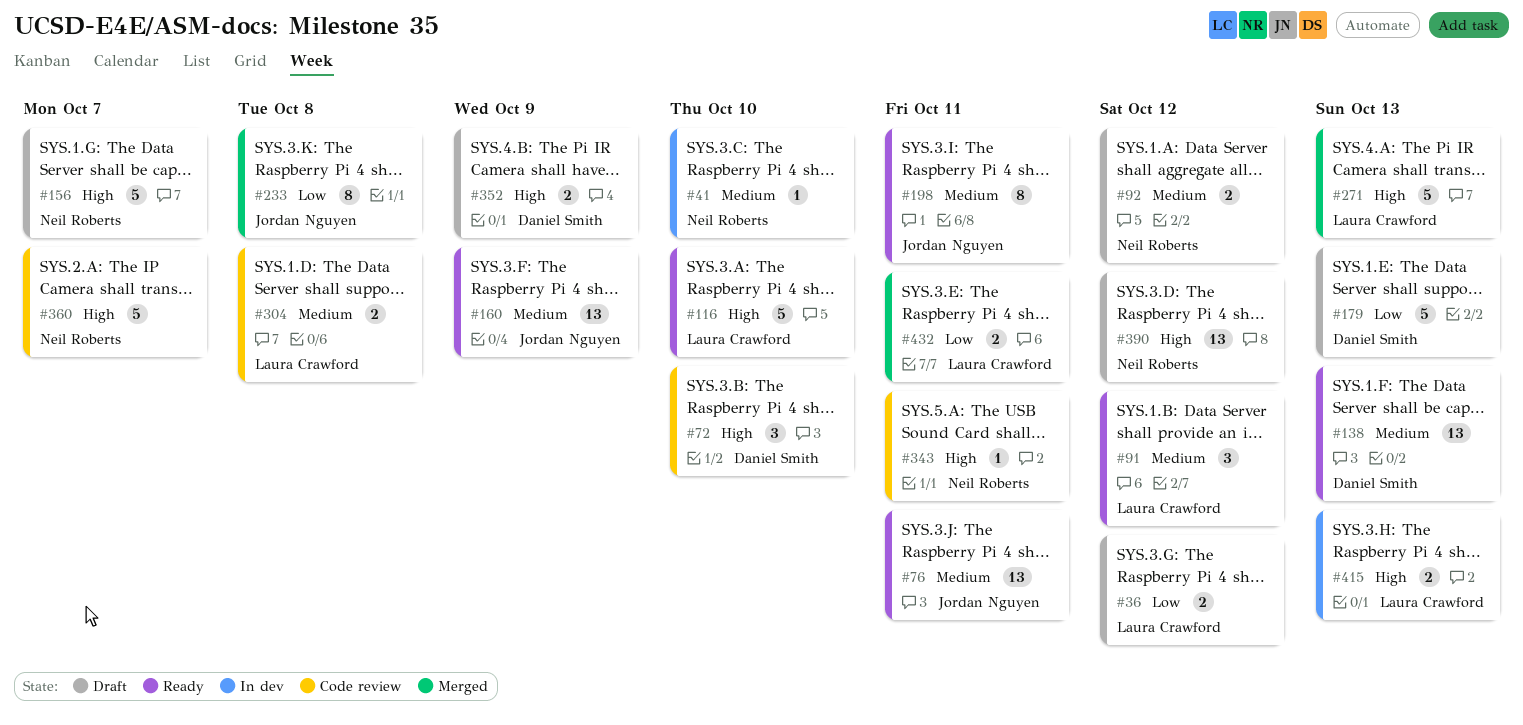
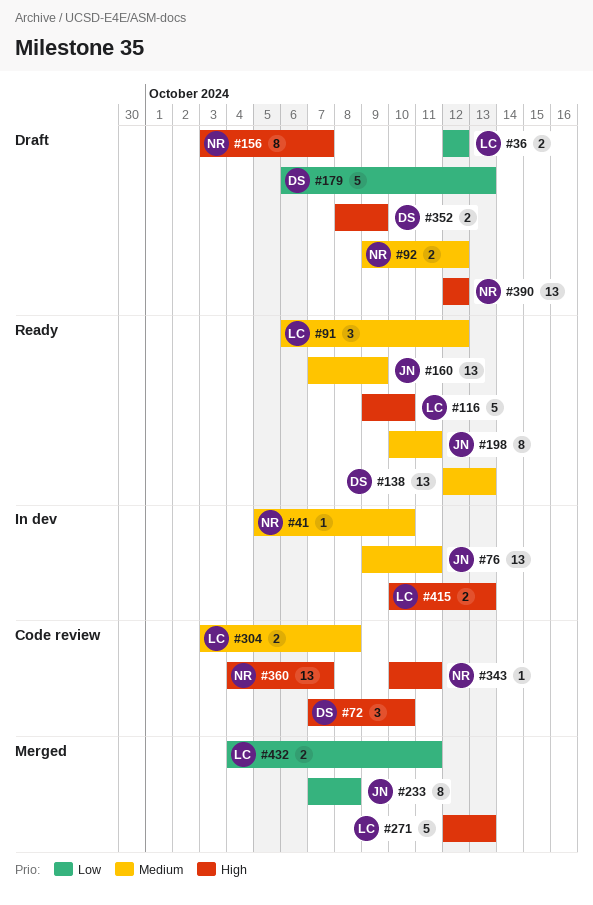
#76, status: Ready -> In dev
#156, estimate: 5 -> 8
#360, estimate: 5 -> 13

